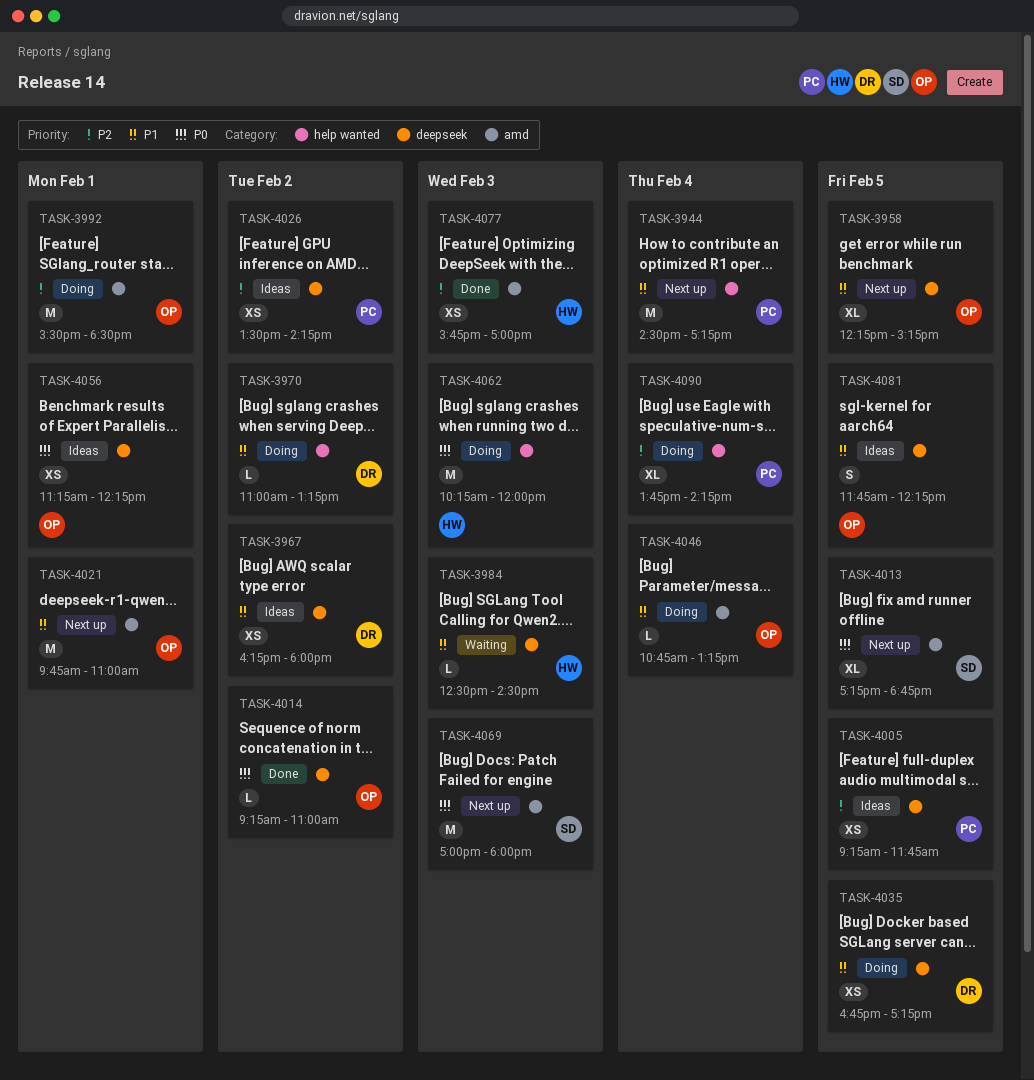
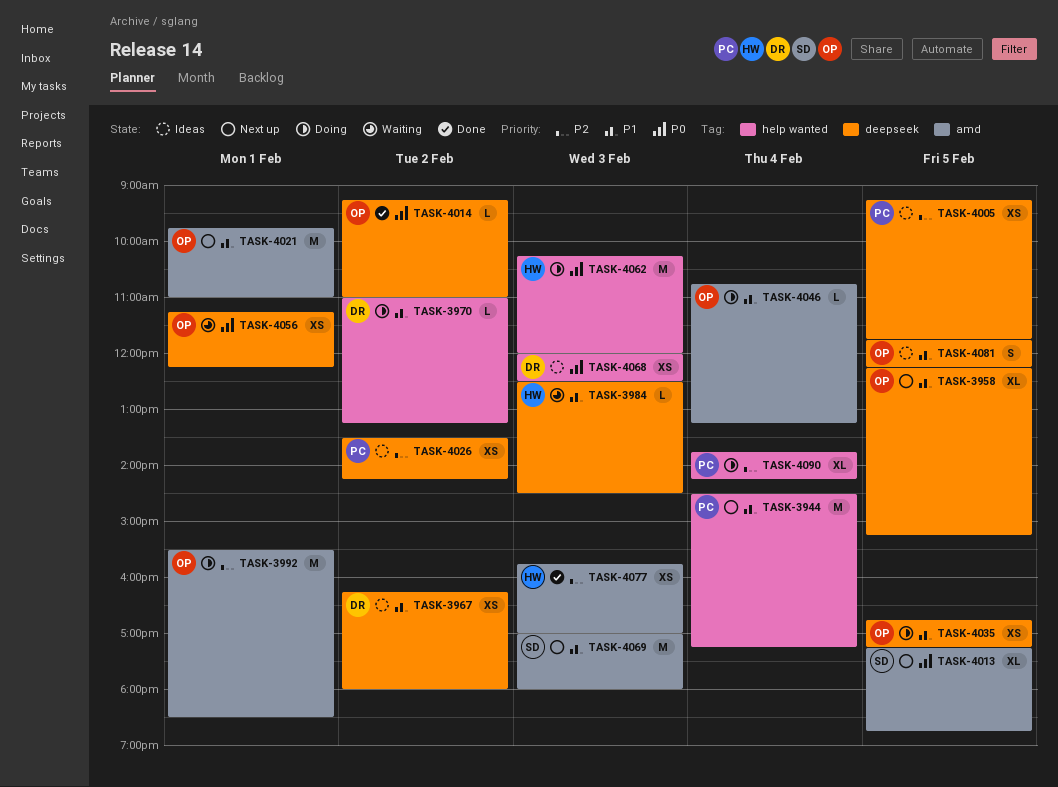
TASK-4035, owner: DR -> OP
TASK-4056, status: Ideas -> Waiting
TASK-4068: none -> present
TASK-4069, priority: P0 -> P1

